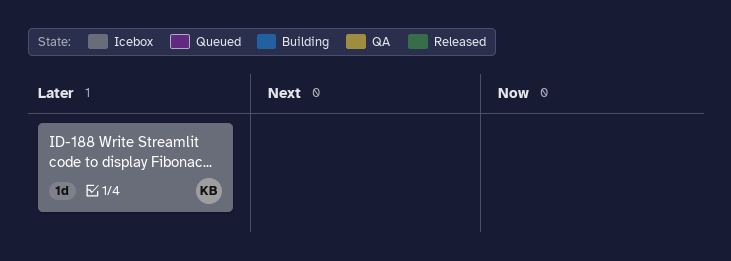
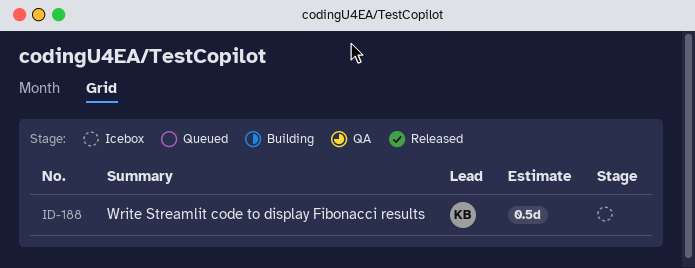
ID-188, estimate: 1d -> 0.5d

